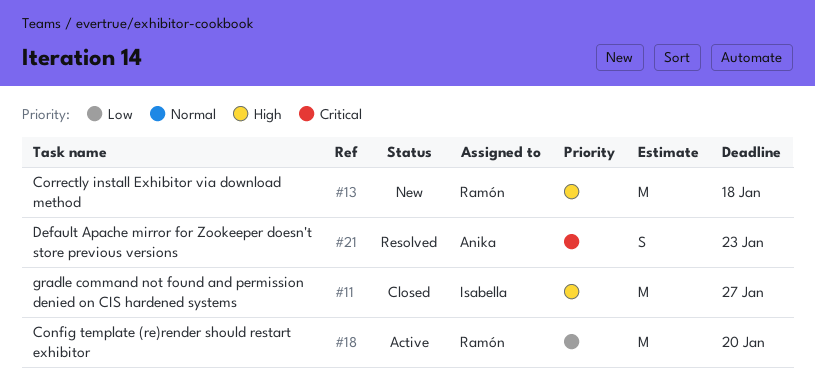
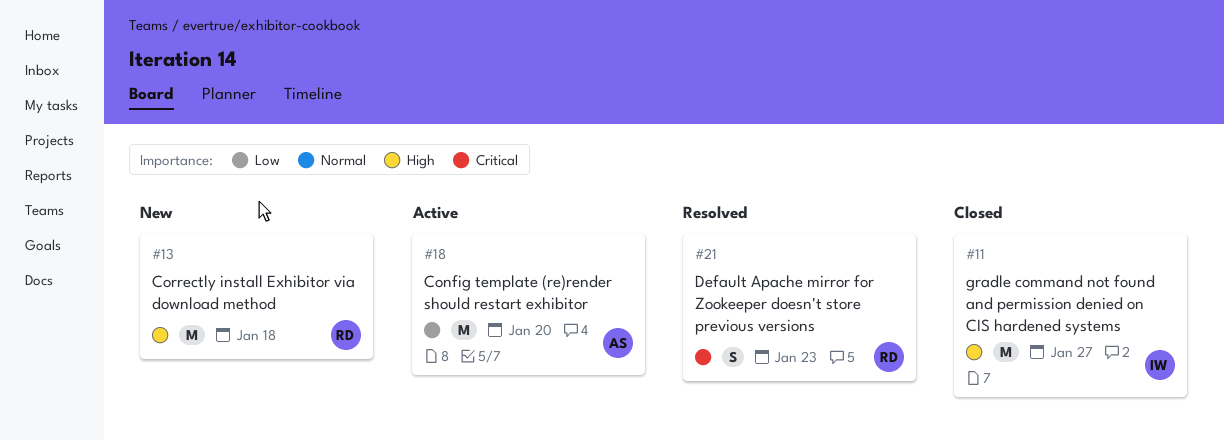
#18, owner: Ramón -> Anika
#21, owner: Anika -> Ramón

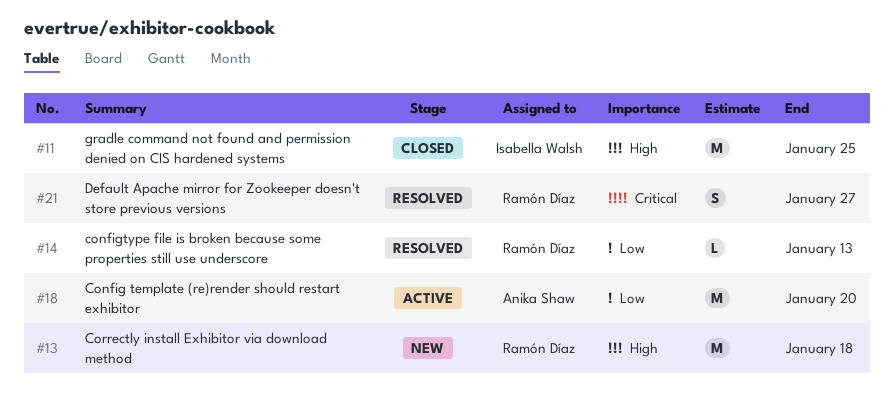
#11, due: Jan 27 -> Jan 25
#14: none -> present
#21, due: Jan 23 -> Jan 27

